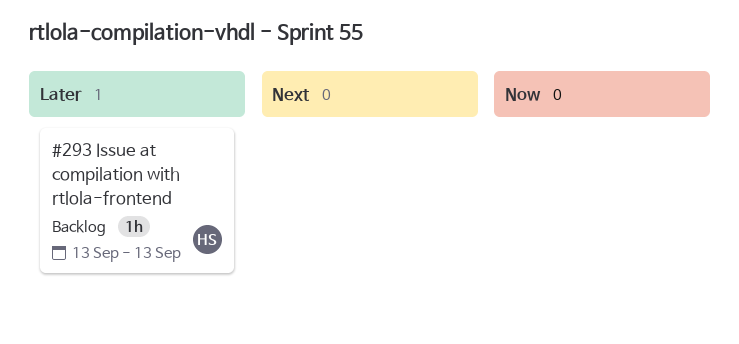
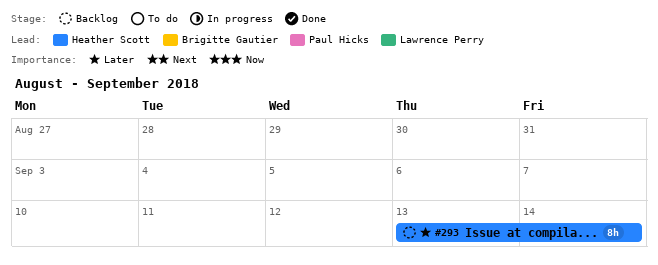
#293, estimate: 1h -> 8h
#293, due: Sep 13 -> Sep 14

